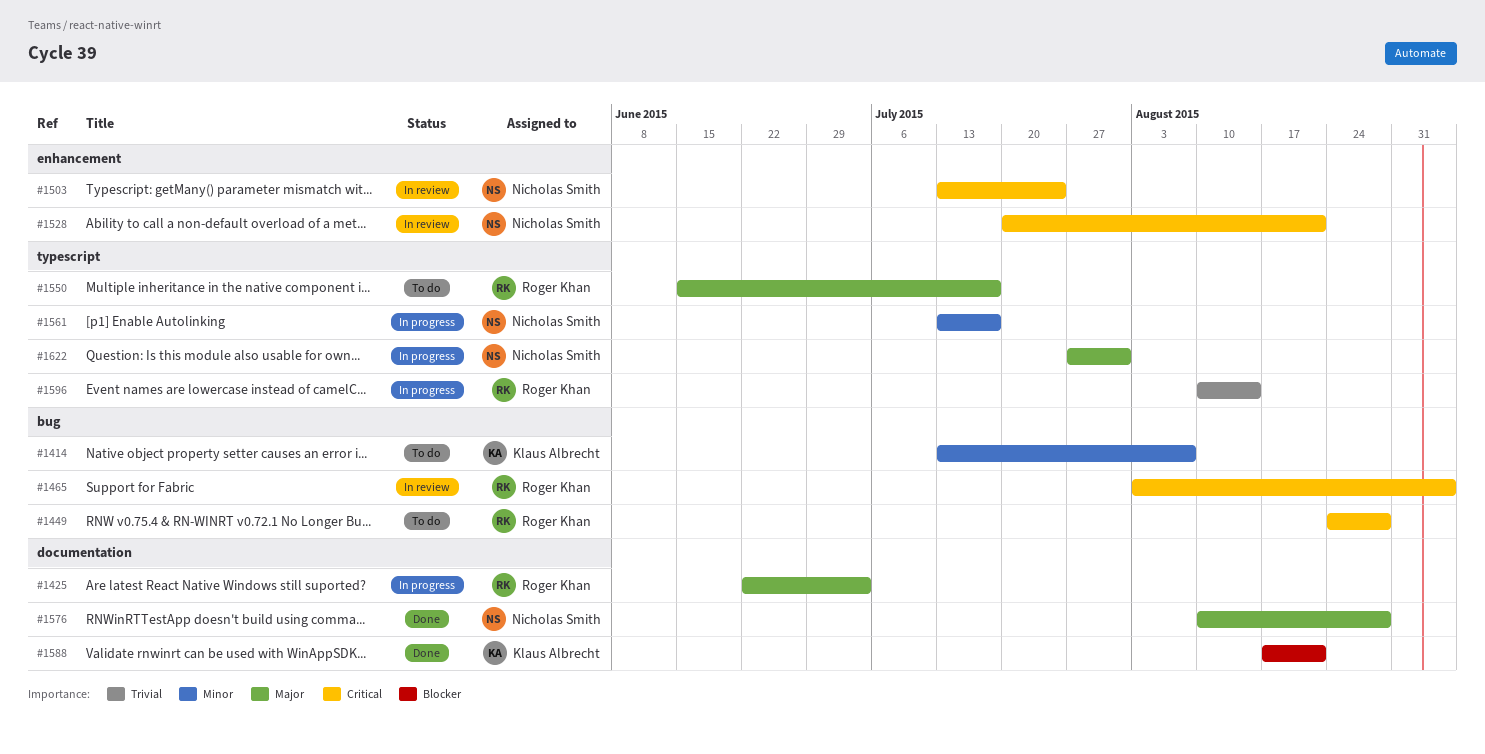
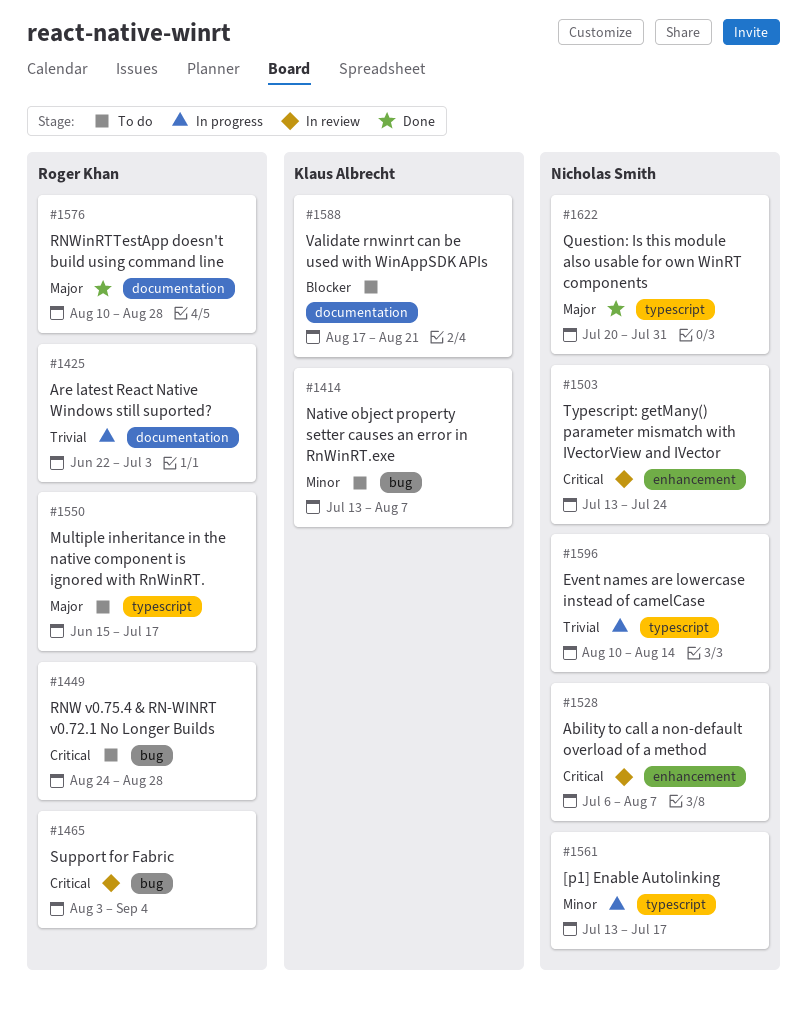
#1425, priority: Major -> Trivial
#1528, start: Jul 20 -> Jul 6
#1528, due: Aug 21 -> Aug 7
#1576, owner: Nicholas Smith -> Roger Khan
#1588, status: Done -> To do
#1596, owner: Roger Khan -> Nicholas Smith
#1622, status: In progress -> Done
#1622, start: Jul 27 -> Jul 20

